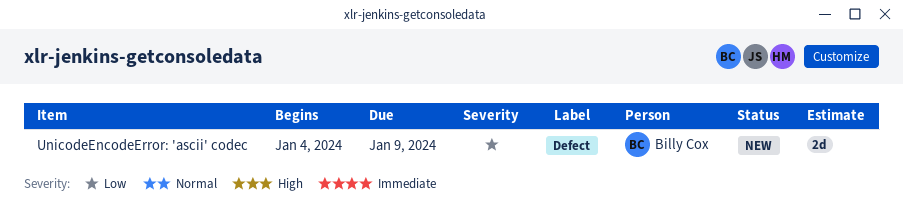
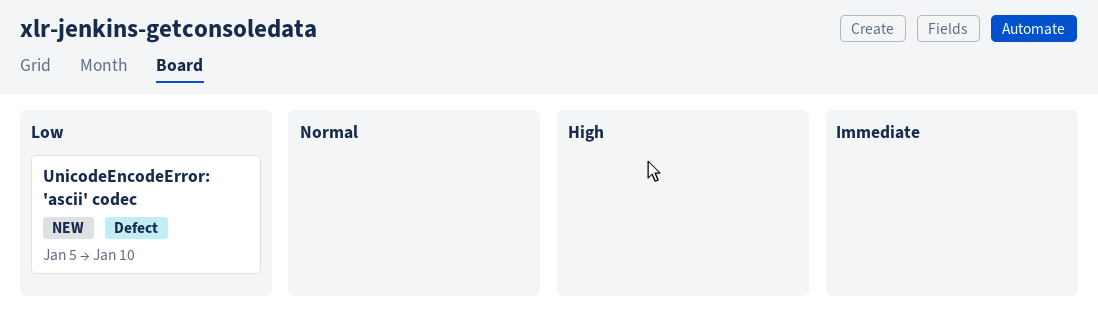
UnicodeEncodeError: 'ascii' codec, start: Jan 4 -> Jan 5
UnicodeEncodeError: 'ascii' codec, due: Jan 9 -> Jan 10

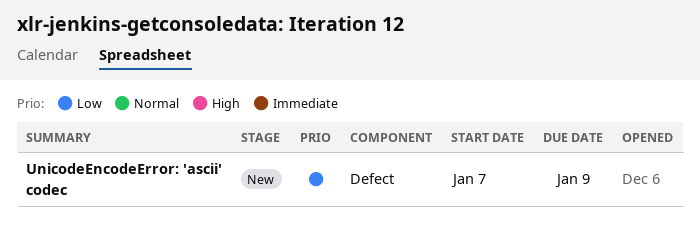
UnicodeEncodeError: 'ascii' codec, start: Jan 5 -> Jan 7
UnicodeEncodeError: 'ascii' codec, due: Jan 10 -> Jan 9

